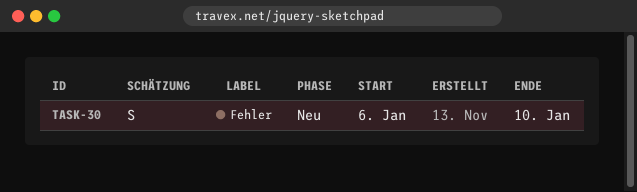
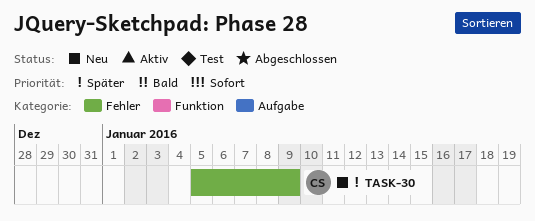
TASK-30, start: Jan 6 -> Jan 5
TASK-30, due: Jan 10 -> Jan 9

